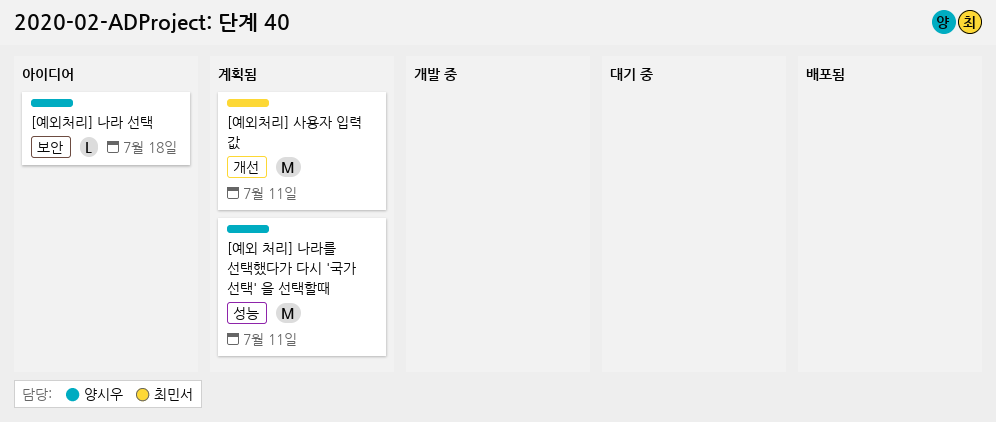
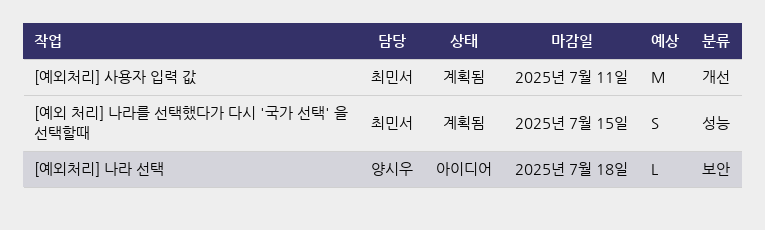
[예외 처리] 나라를 선택했다가 다시 '국가 선택' 을 선택할때, owner: 양시우 -> 최민서
[예외 처리] 나라를 선택했다가 다시 '국가 선택' 을 선택할때, estimate: M -> S
[예외 처리] 나라를 선택했다가 다시 '국가 선택' 을 선택할때, due: Jul 11 -> Jul 15

